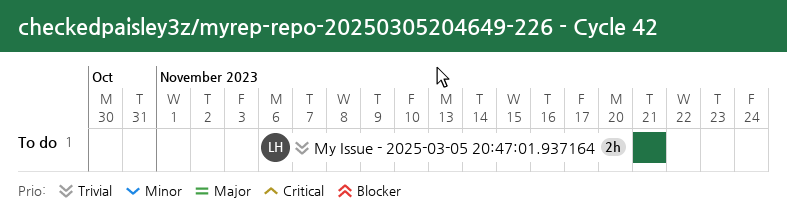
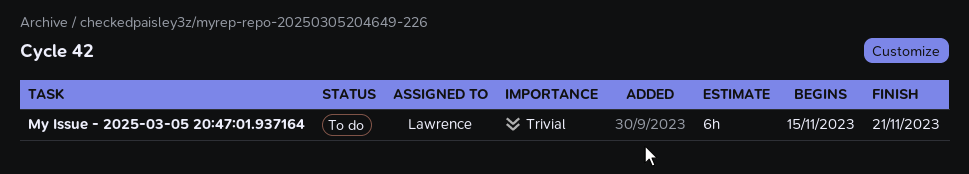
My Issue - 2025-03-05 20:47:01.937164, estimate: 2h -> 6h
My Issue - 2025-03-05 20:47:01.937164, start: Nov 21 -> Nov 15

